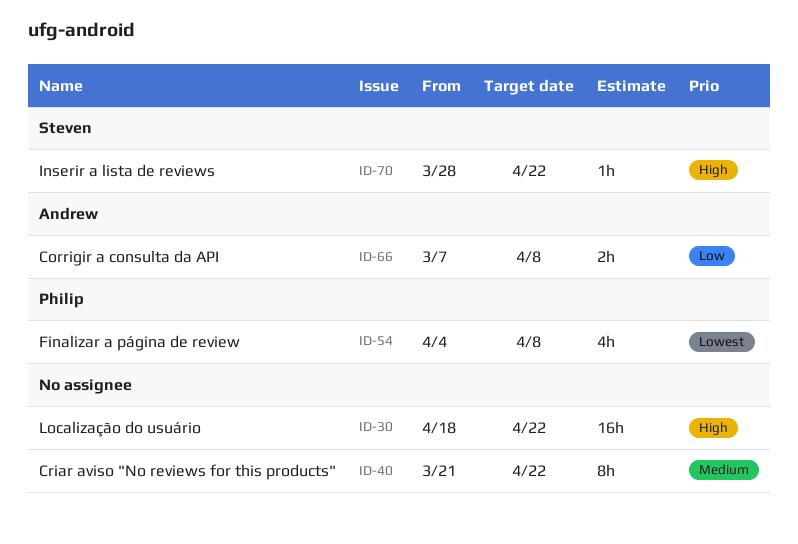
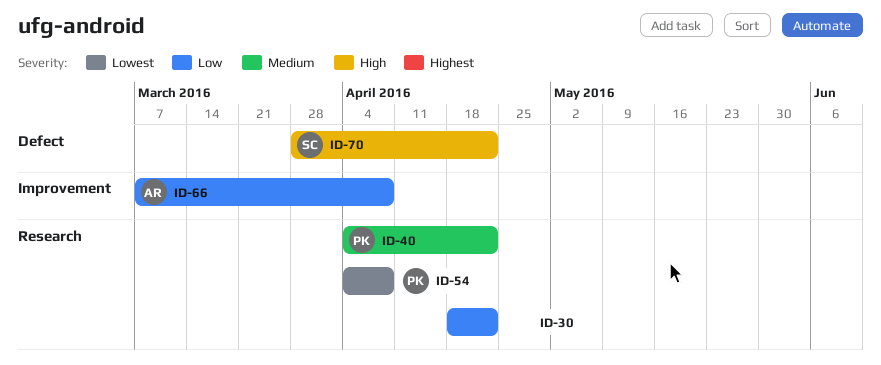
ID-30, priority: High -> Low
ID-40, owner: none -> Philip
ID-40, start: Mar 21 -> Apr 4

